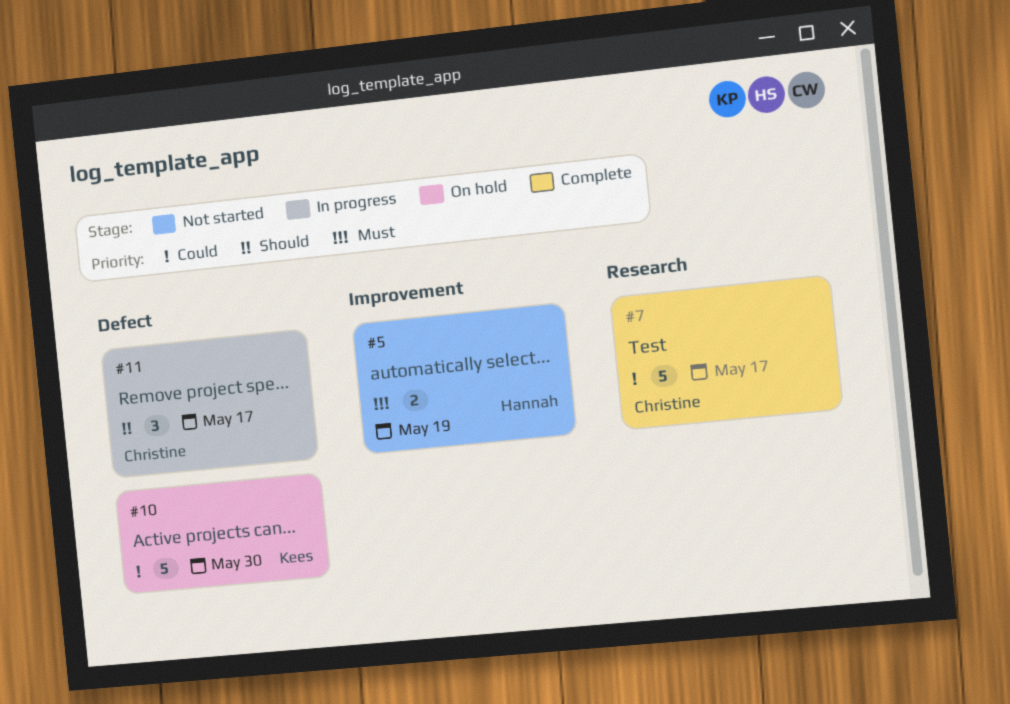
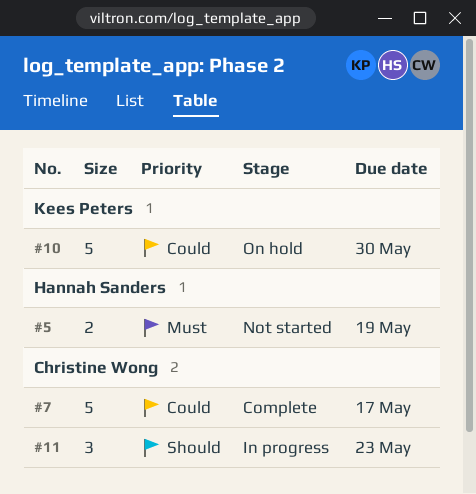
#11, due: May 17 -> May 23

